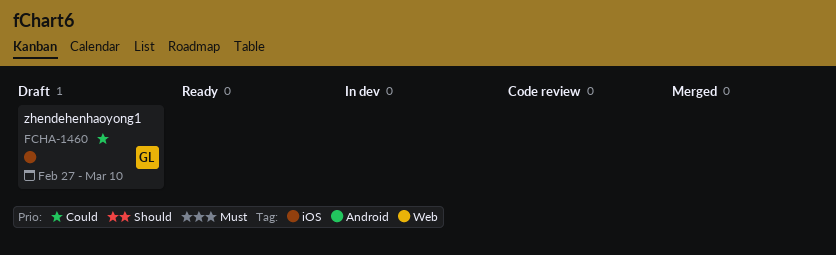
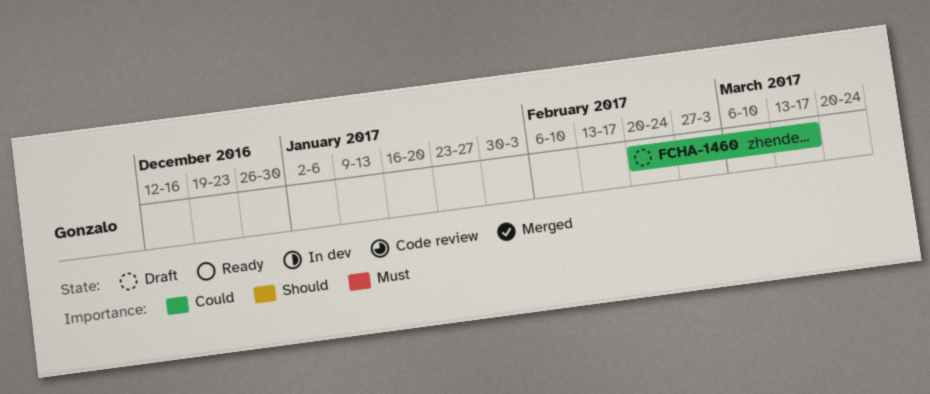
FCHA-1460, start: Feb 27 -> Feb 20
FCHA-1460, due: Mar 10 -> Mar 17

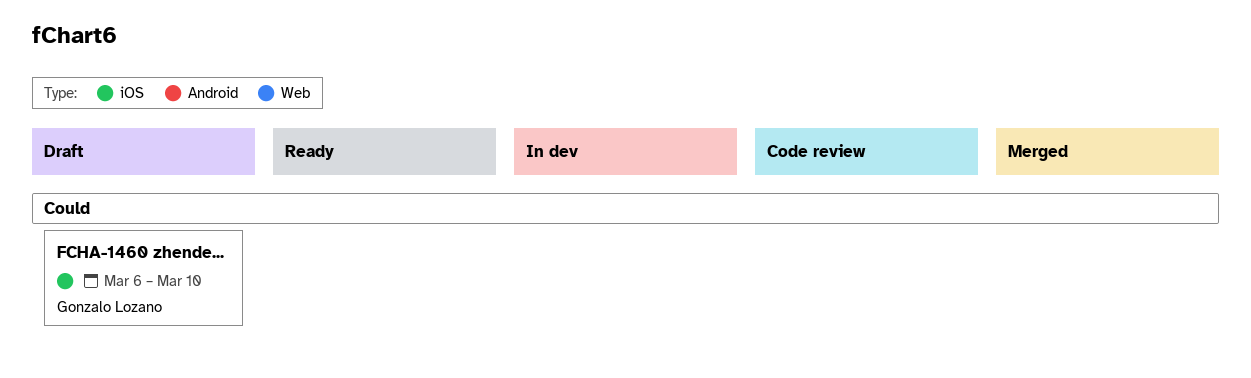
FCHA-1460, start: Feb 20 -> Mar 6
FCHA-1460, due: Mar 17 -> Mar 10

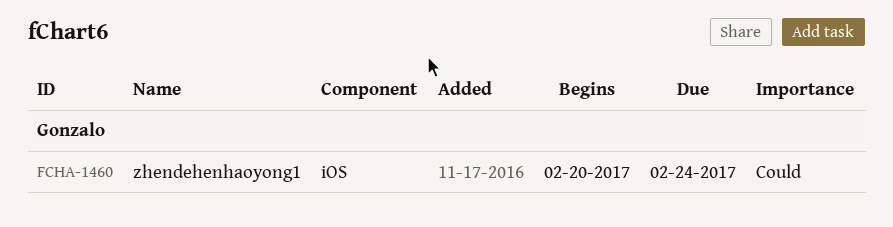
FCHA-1460, start: Mar 6 -> Feb 20
FCHA-1460, due: Mar 10 -> Feb 24

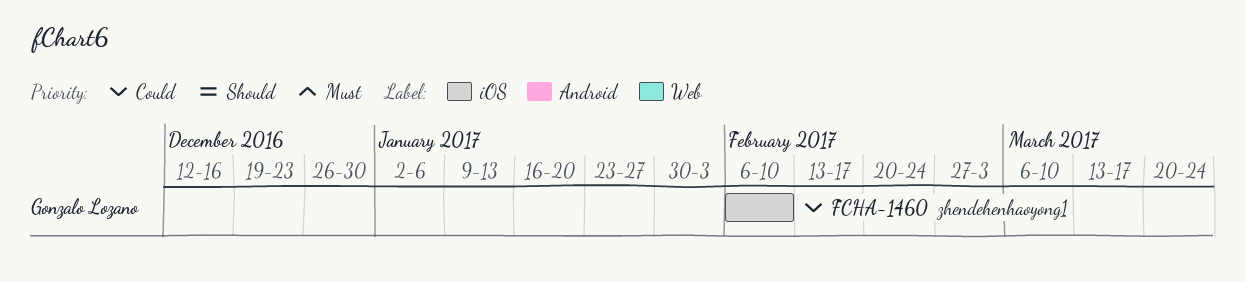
FCHA-1460, start: Feb 20 -> Feb 6
FCHA-1460, due: Feb 24 -> Feb 10

